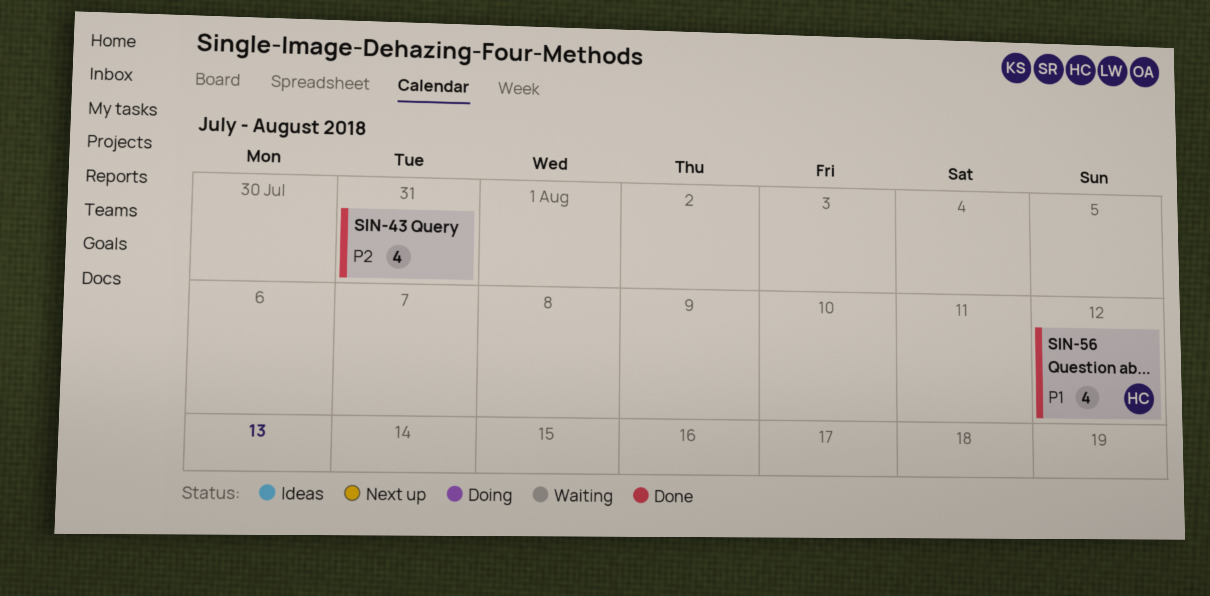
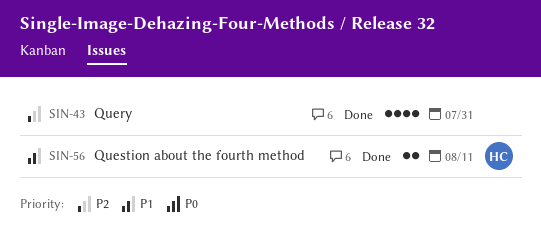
SIN-56, estimate: 4 -> 2
SIN-56, due: Aug 12 -> Aug 11

